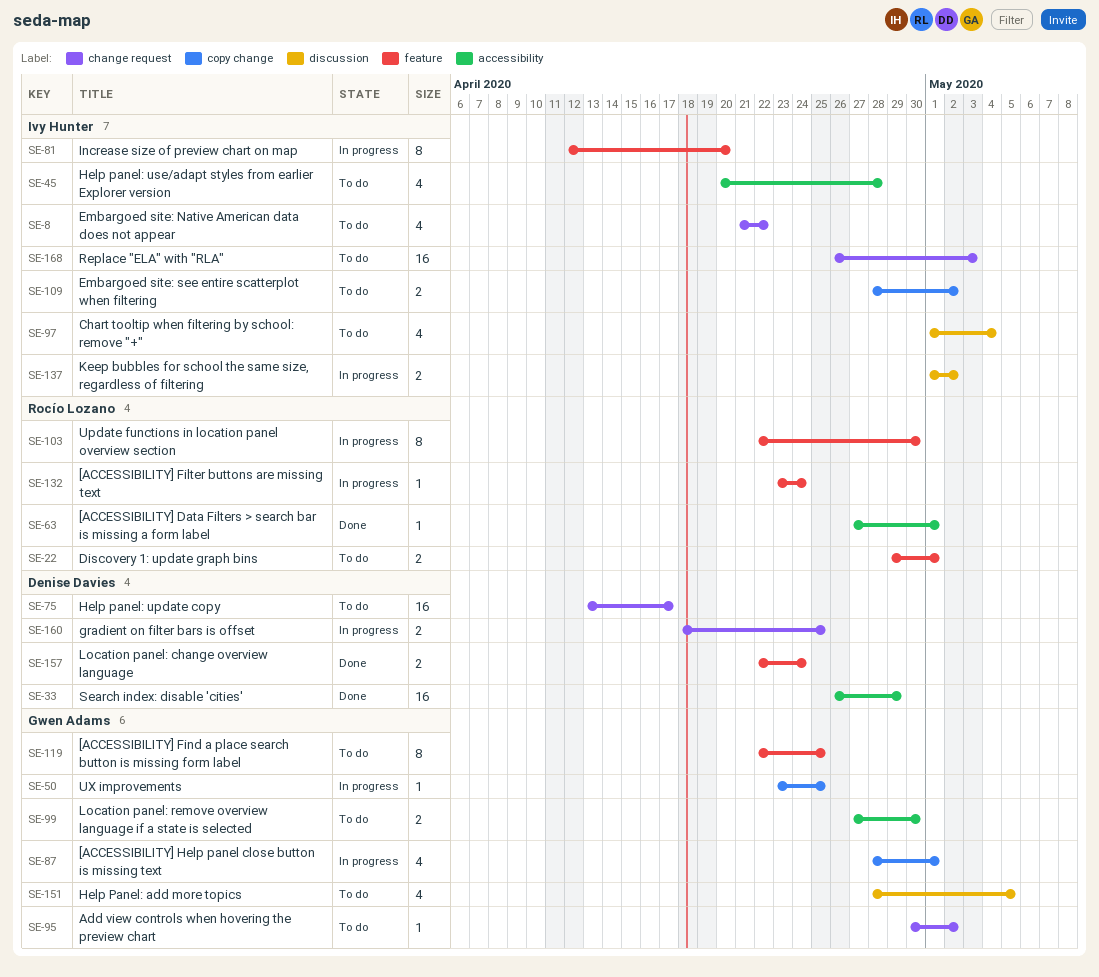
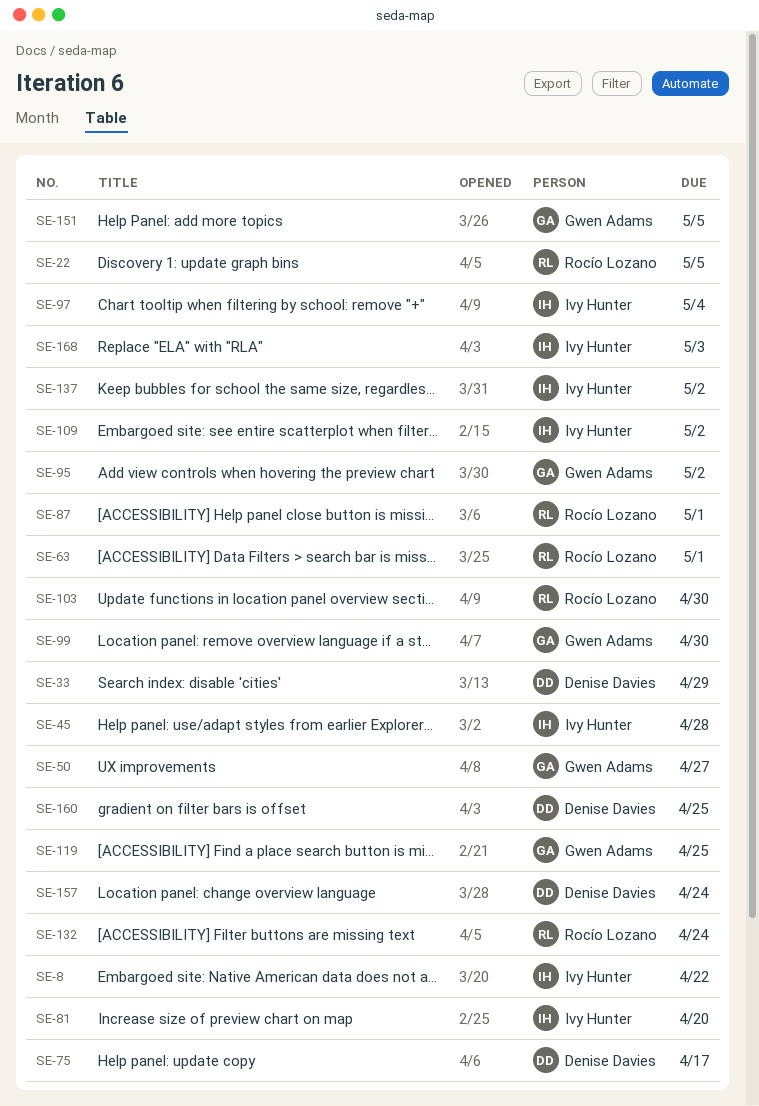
SE-22, due: May 1 -> May 5
SE-50, due: Apr 25 -> Apr 27
SE-87, owner: Gwen Adams -> Rocío Lozano

